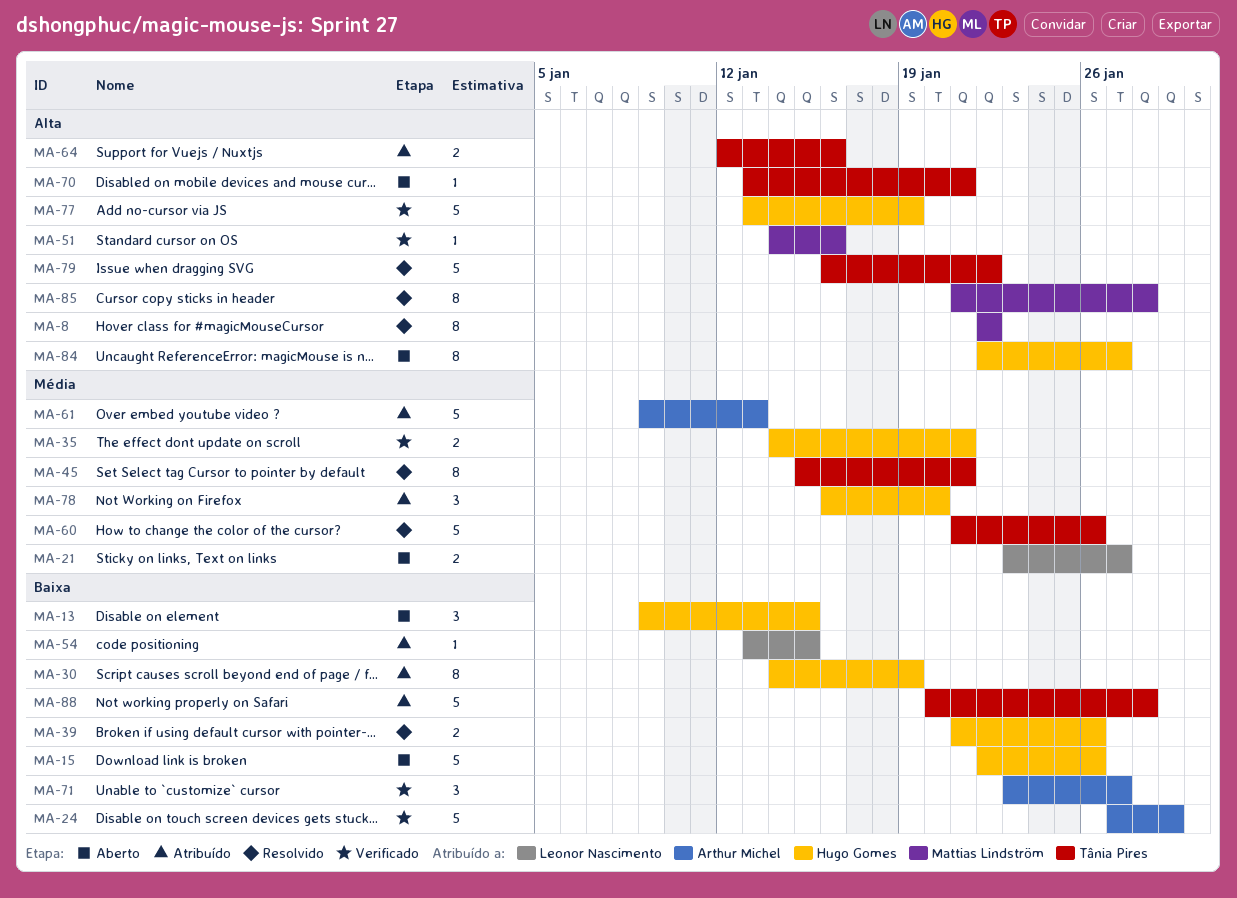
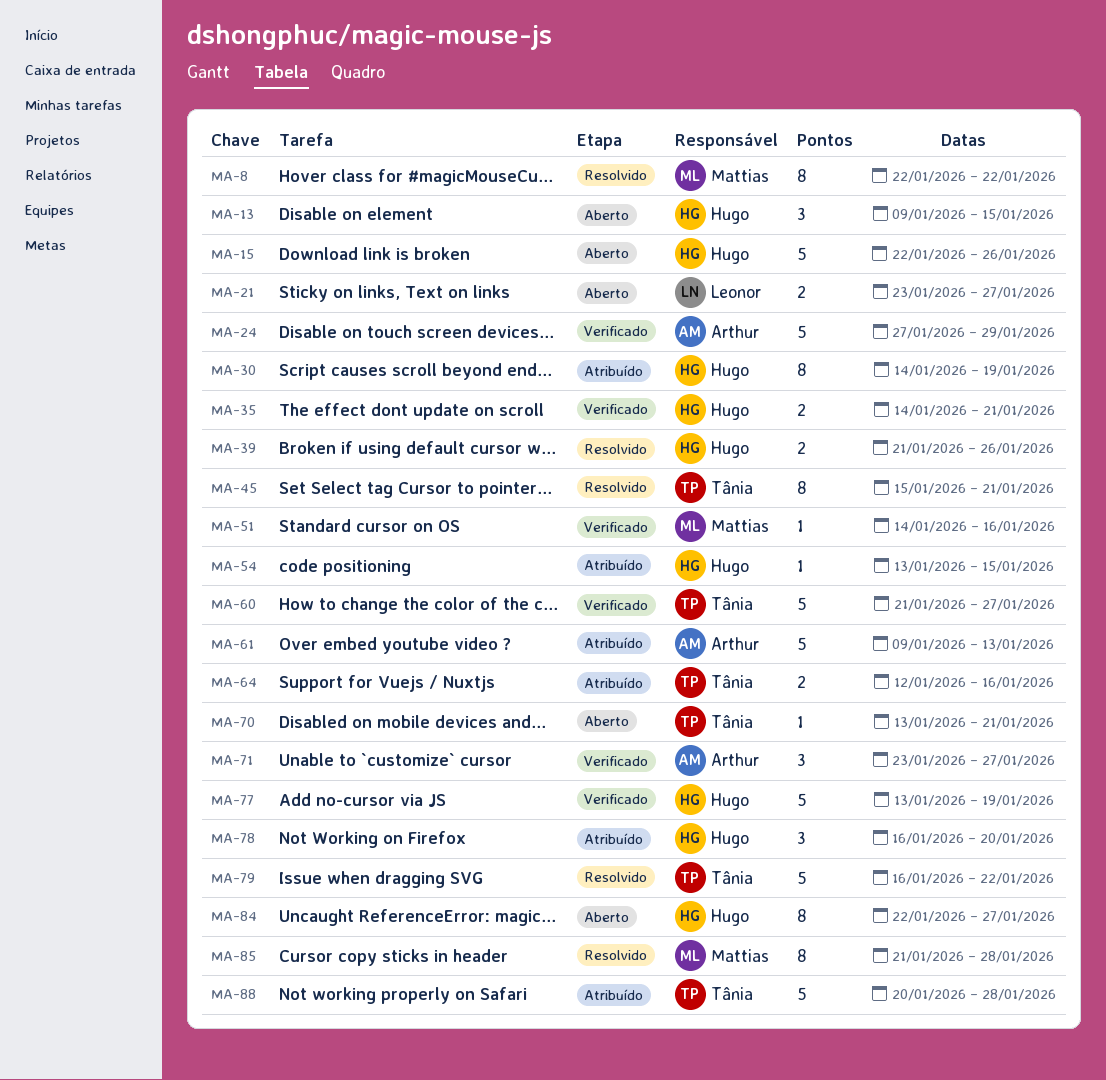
MA-54, owner: Leonor Nascimento -> Hugo Gomes
MA-60, status: Resolvido -> Verificado
MA-60, due: Jan 26 -> Jan 27

